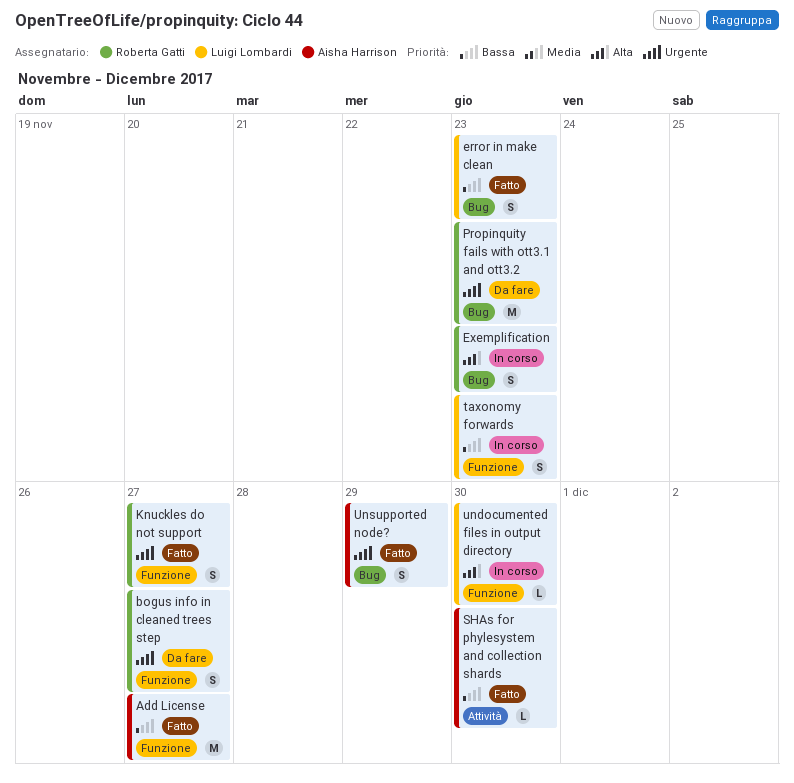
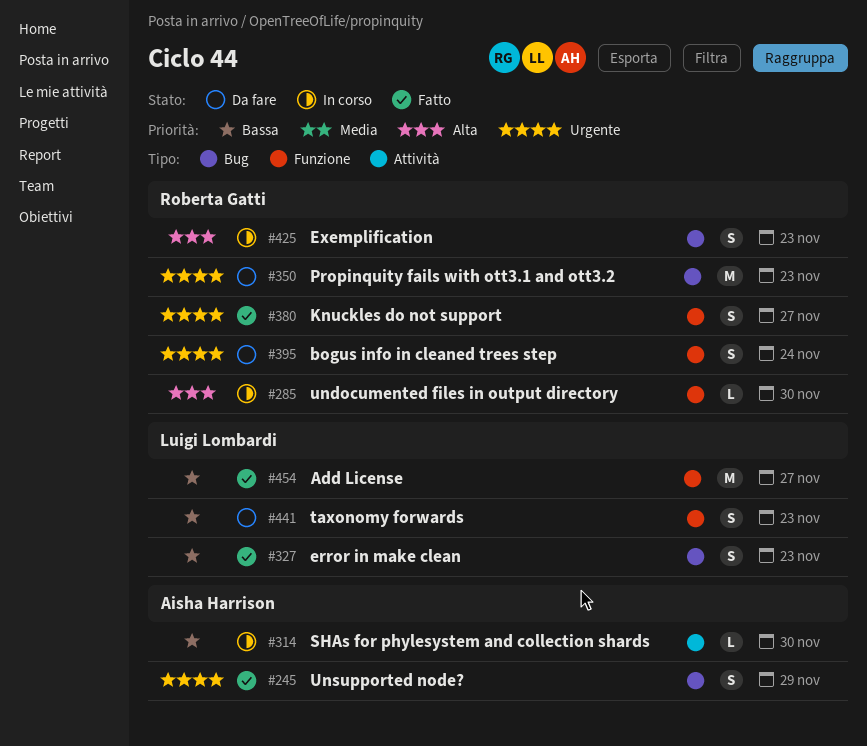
Add License, owner: Aisha Harrison -> Luigi Lombardi
bogus info in cleaned trees step, due: Nov 27 -> Nov 24
SHAs for phylesystem and collection shards, status: Fatto -> In corso
taxonomy forwards, status: In corso -> Da fare
undocumented files in output directory, owner: Luigi Lombardi -> Roberta Gatti

